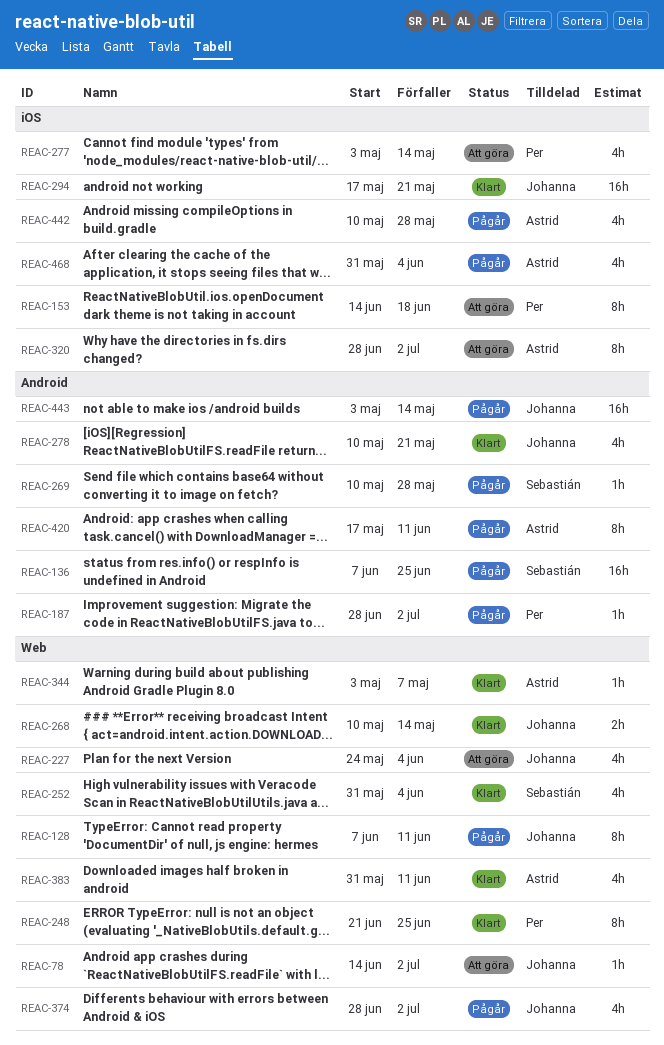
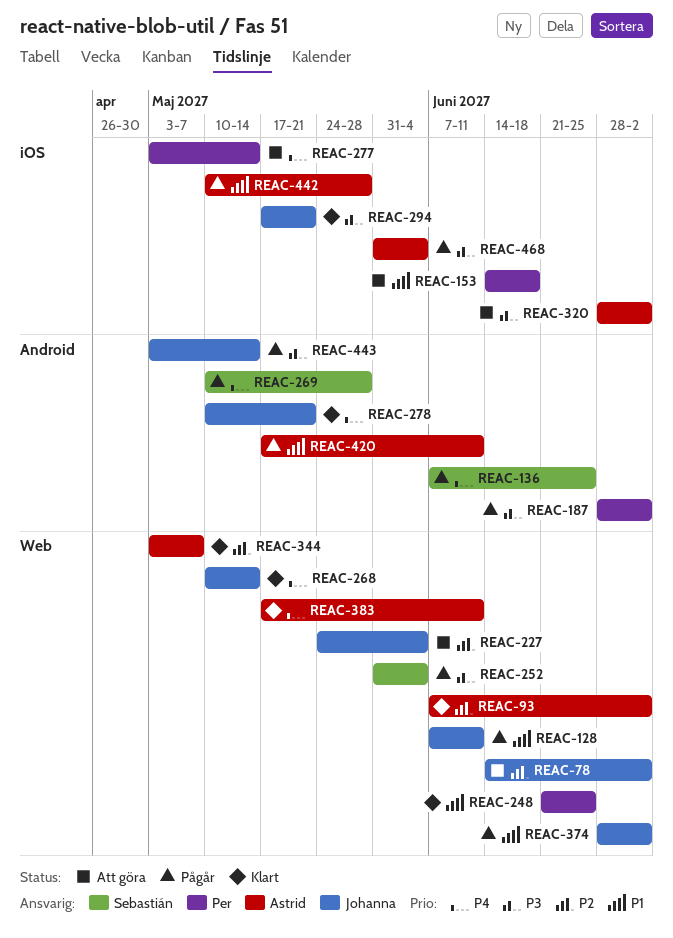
REAC-93: none -> present
REAC-252, status: Klart -> Pågår
REAC-383, start: May 31 -> May 17

